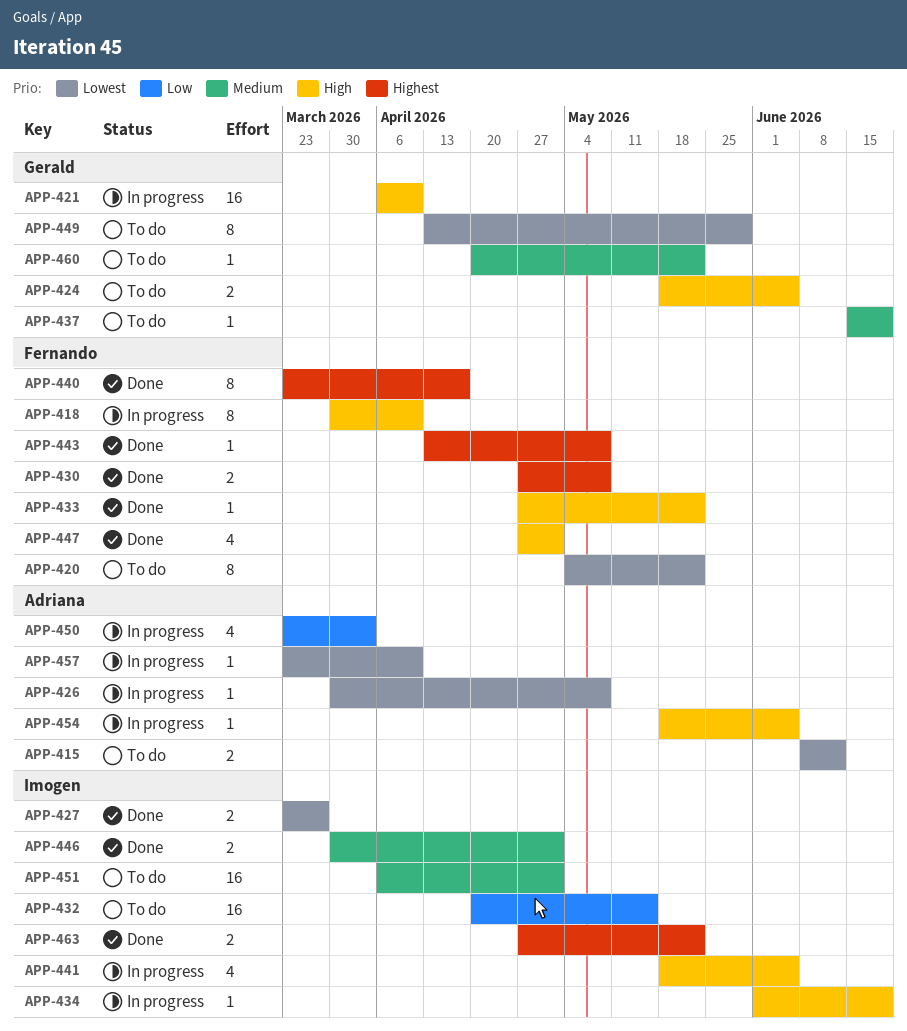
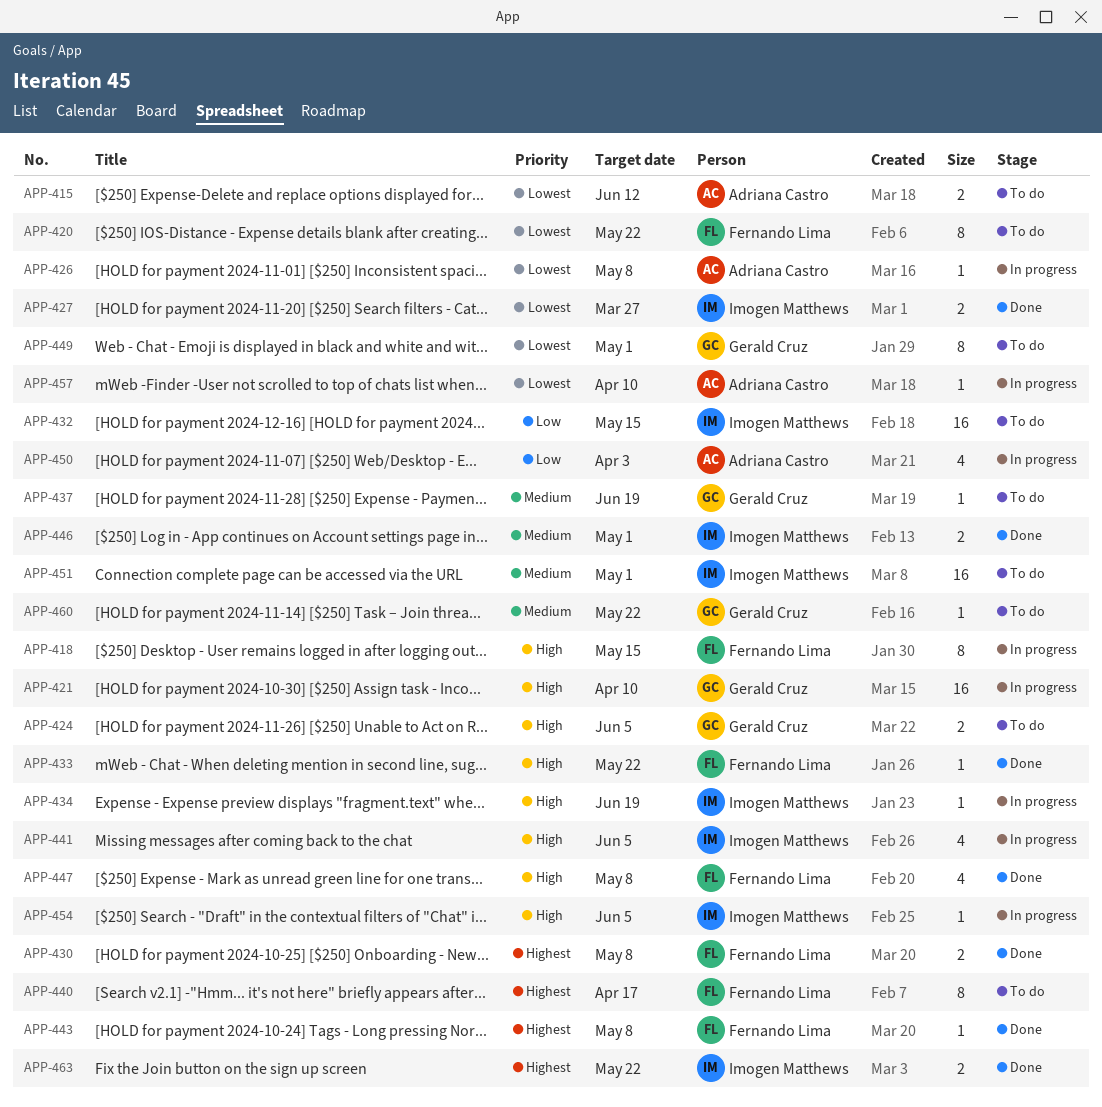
APP-418, due: Apr 10 -> May 15
APP-440, status: Done -> To do
APP-447, due: May 1 -> May 8
APP-449, due: May 29 -> May 1
APP-454, owner: Adriana Castro -> Imogen Matthews

